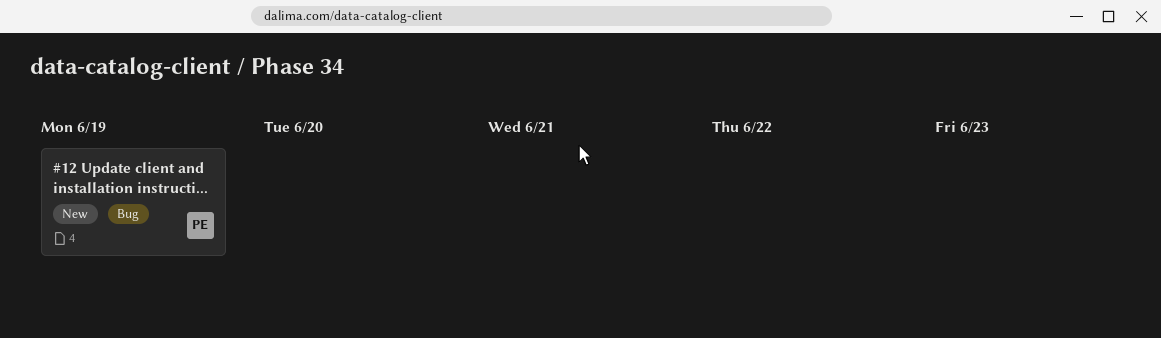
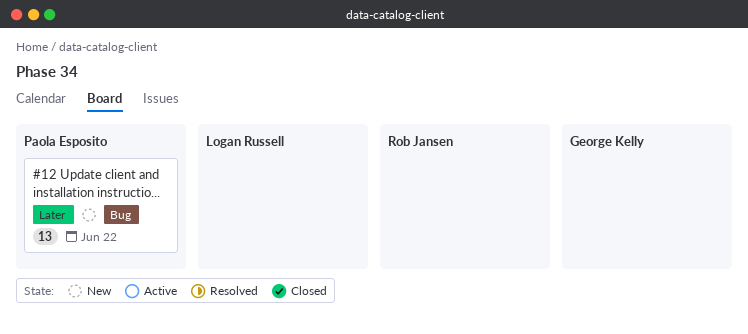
#12, due: Jun 19 -> Jun 22

